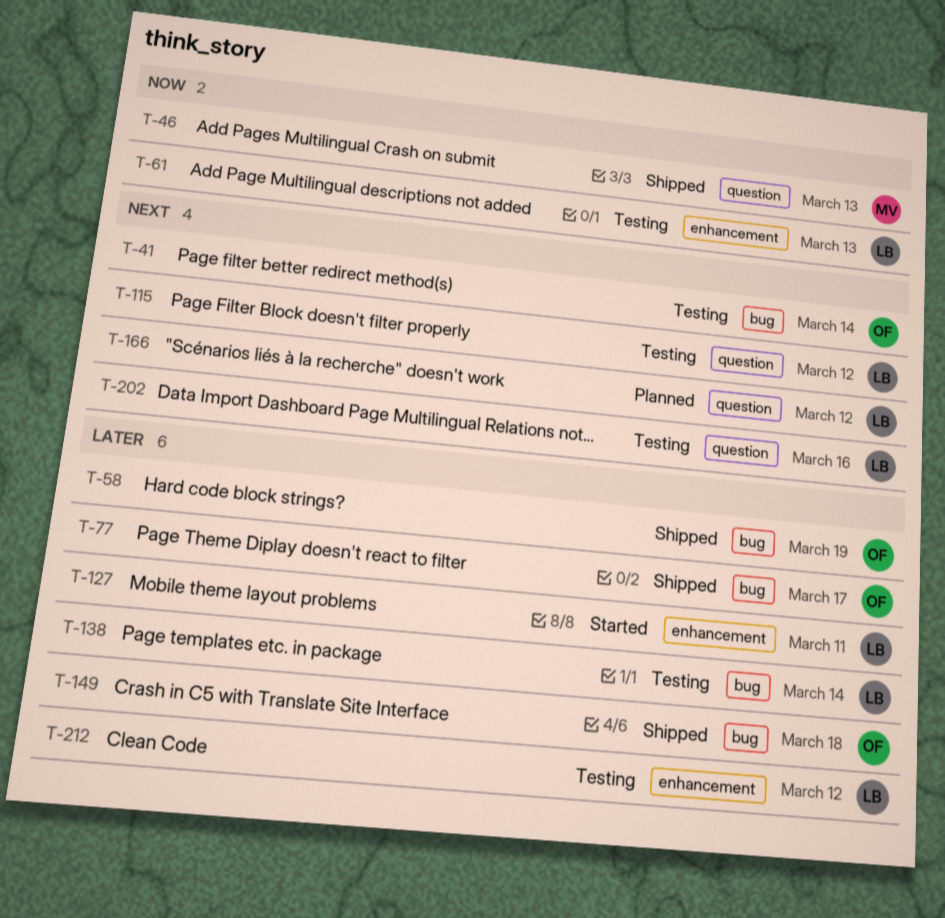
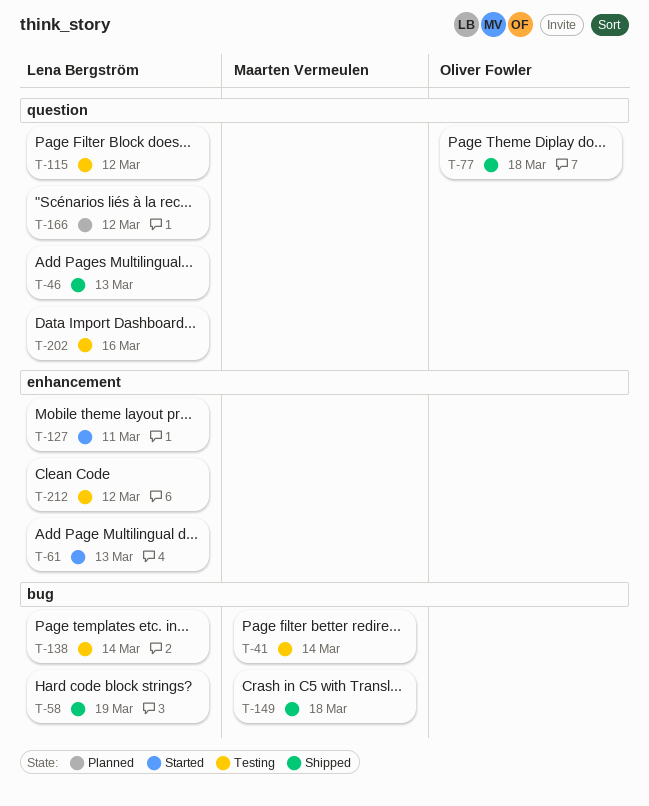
T-41, owner: Oliver Fowler -> Maarten Vermeulen
T-46, owner: Maarten Vermeulen -> Lena Bergström
T-58, owner: Oliver Fowler -> Lena Bergström
T-61, status: Testing -> Started
T-77, label: bug -> question
T-77, due: Mar 17 -> Mar 18
T-149, owner: Oliver Fowler -> Maarten Vermeulen

